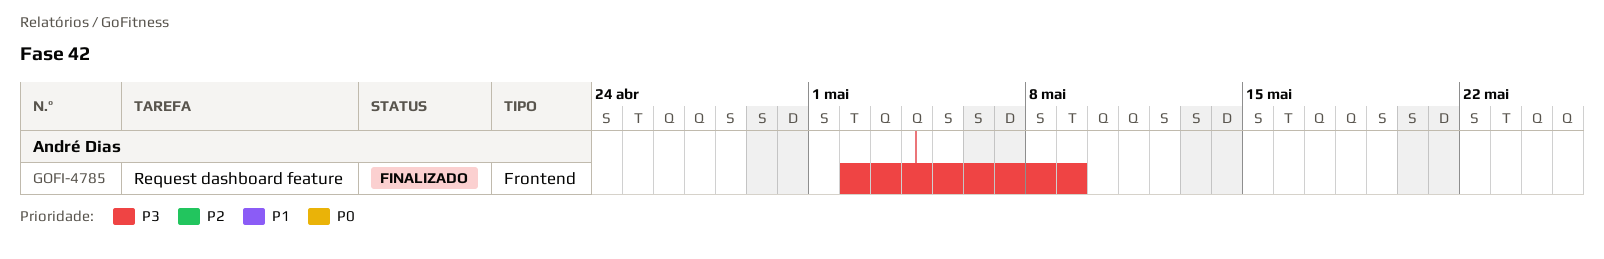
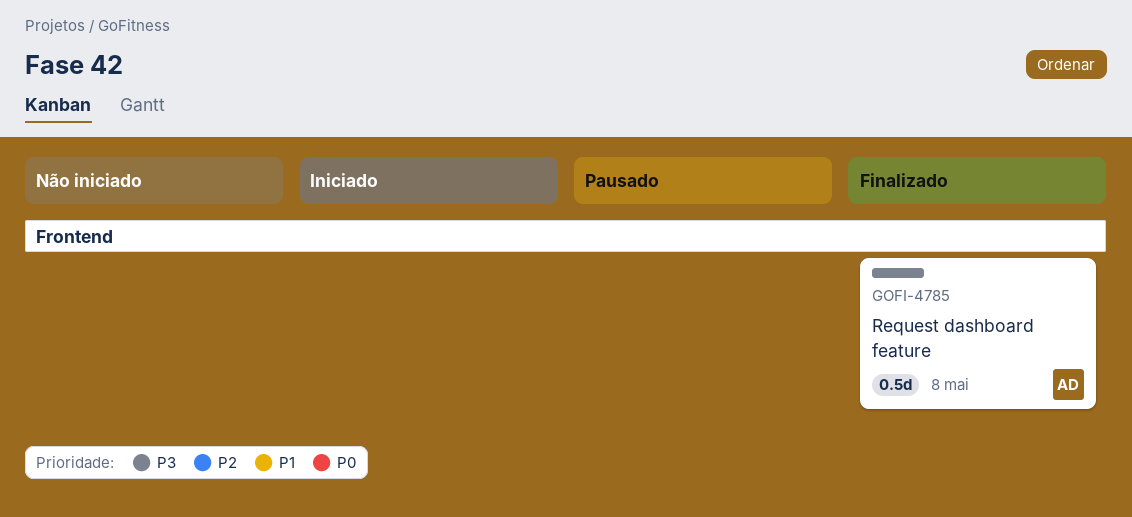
GOFI-4785, due: May 9 -> May 8

